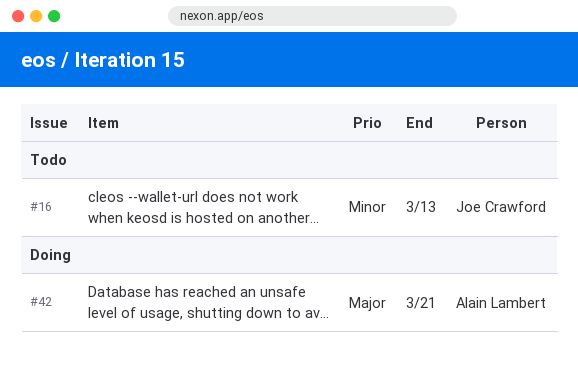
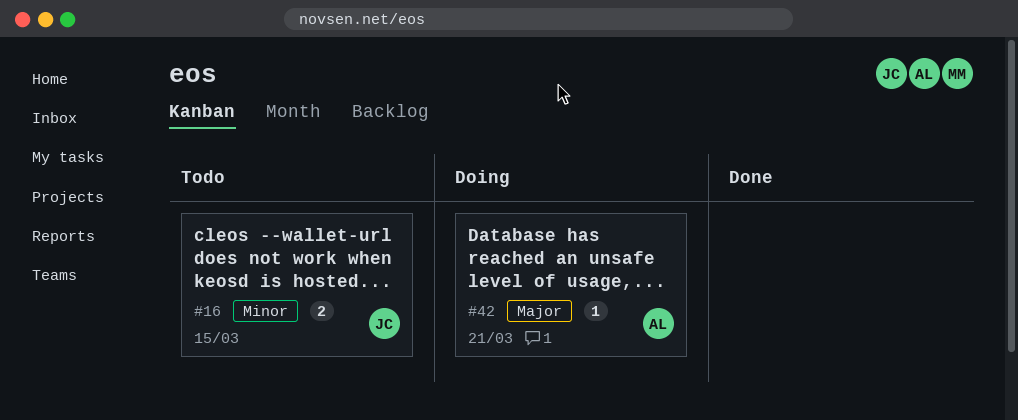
#16, due: Mar 13 -> Mar 15

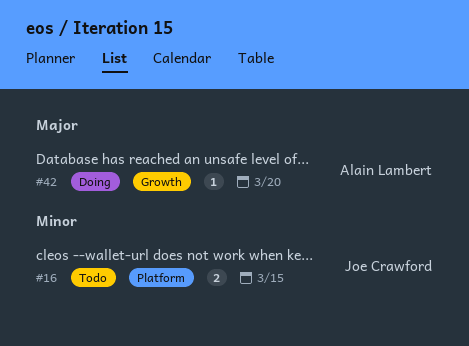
#42, due: Mar 21 -> Mar 20

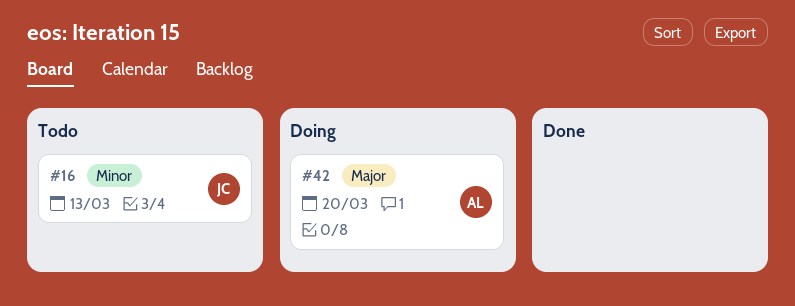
#16, due: Mar 15 -> Mar 13

